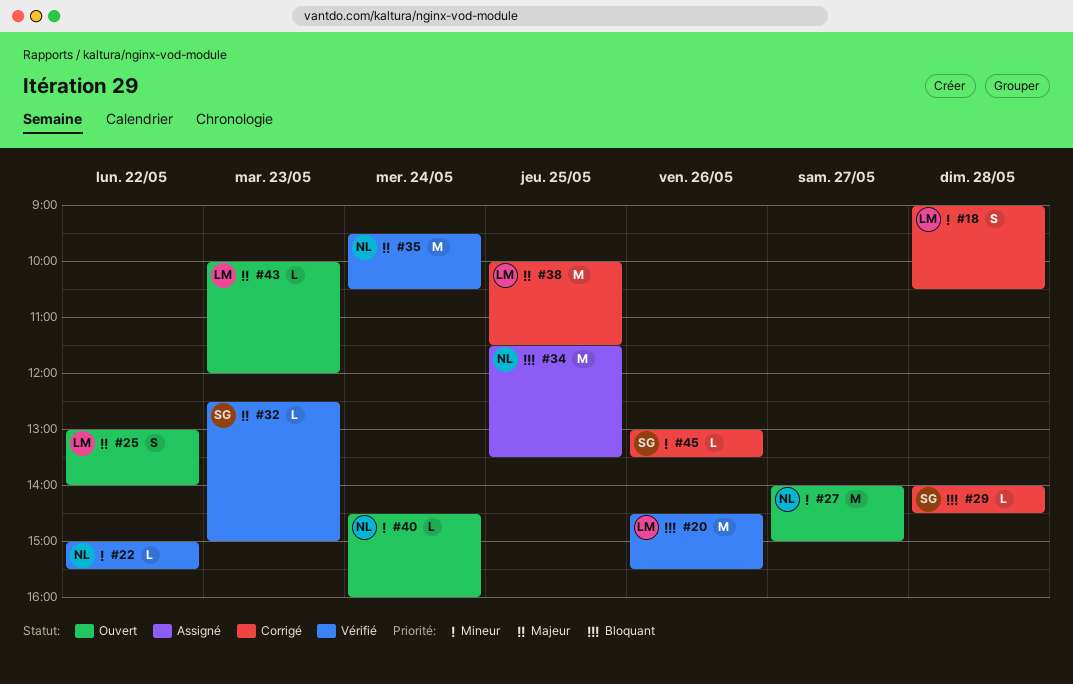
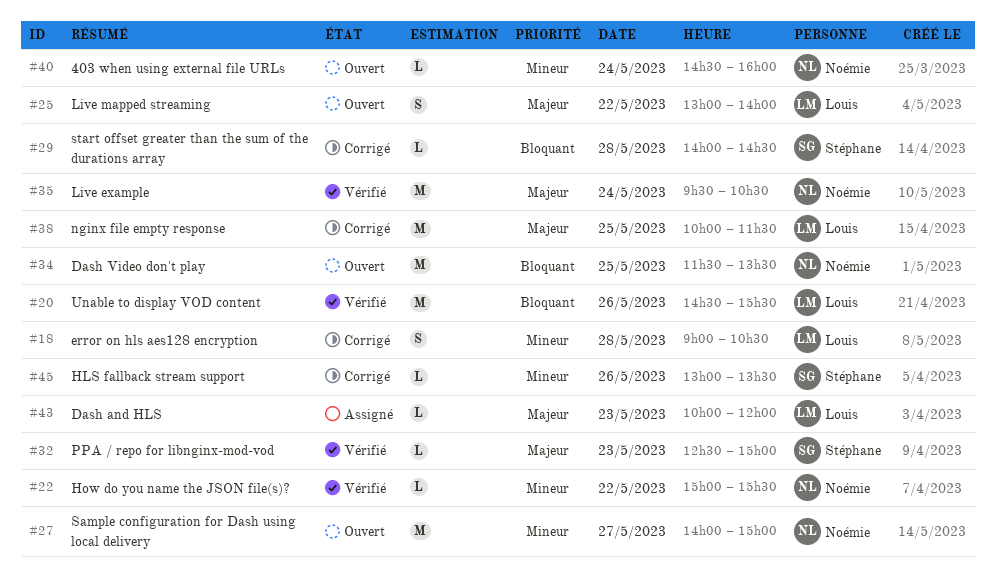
#34, status: Assigné -> Ouvert
#43, status: Ouvert -> Assigné

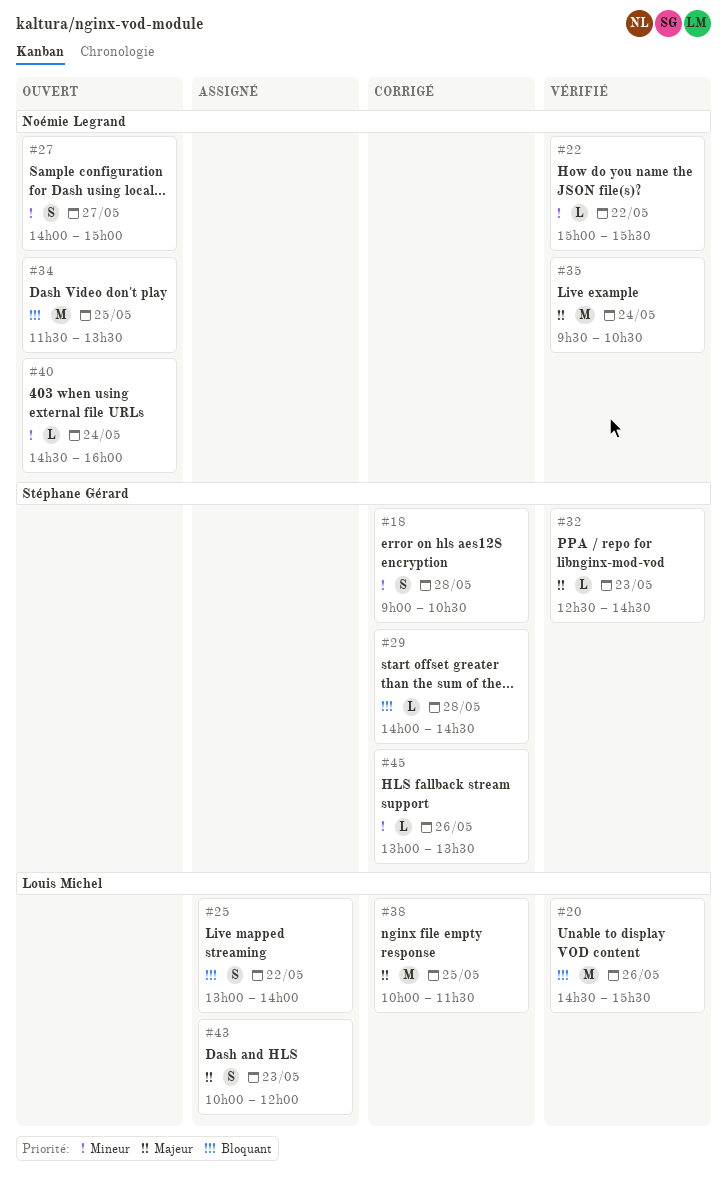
#18, owner: Louis Michel -> Stéphane Gérard
#25, status: Ouvert -> Assigné
#25, priority: Majeur -> Bloquant
#27, estimate: M -> S
#32, ends: 15:00 -> 14:30
#43, estimate: L -> S

